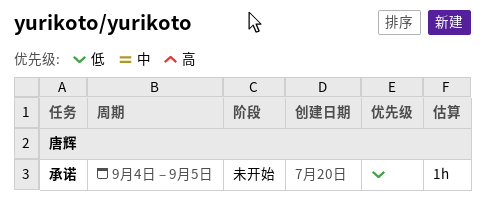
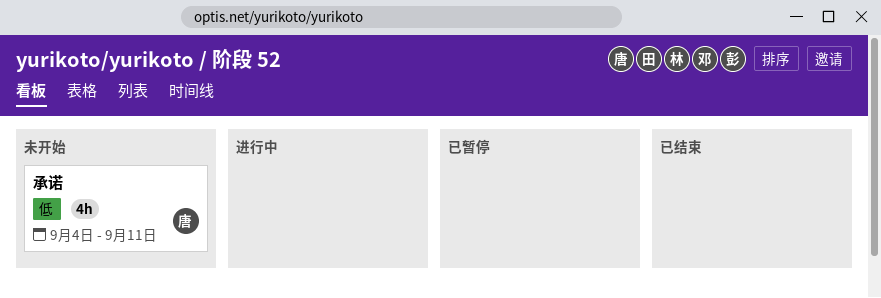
承诺, estimate: 1h -> 4h
承诺, due: Sep 5 -> Sep 11

